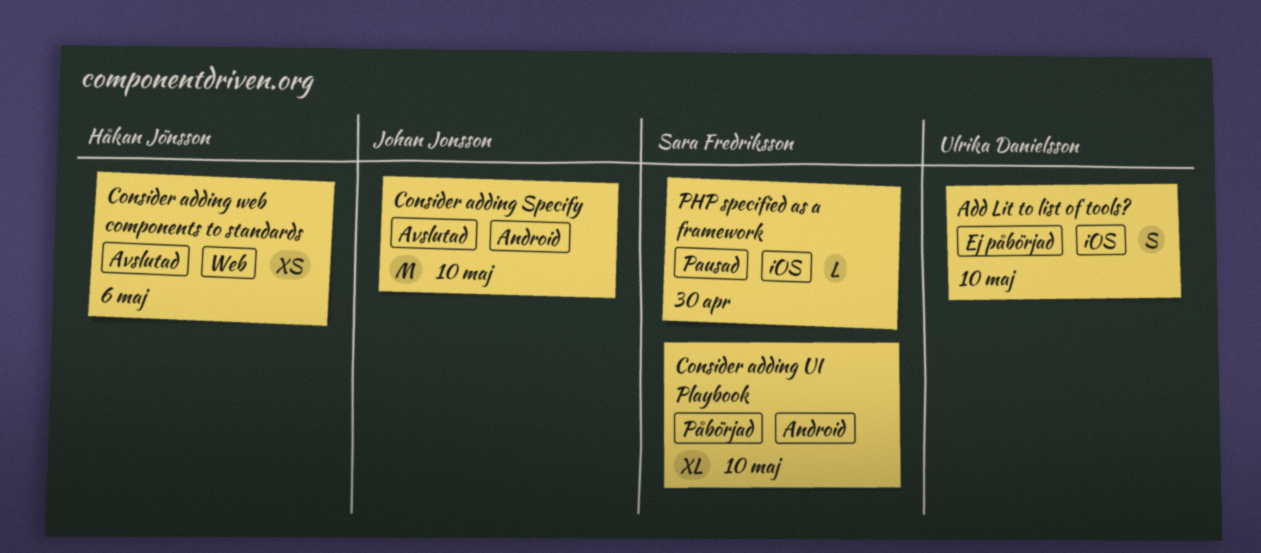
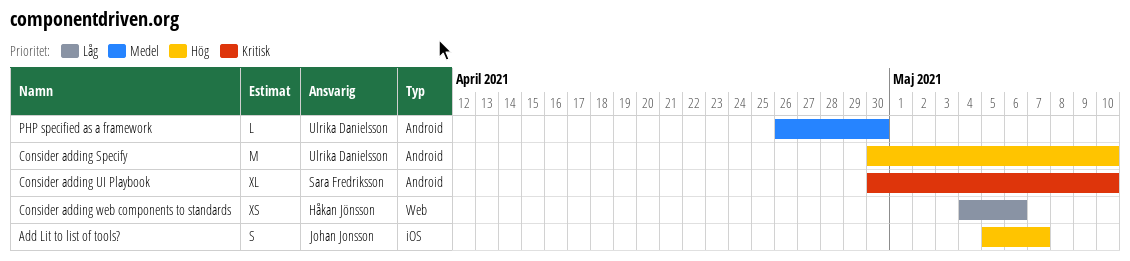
Add Lit to list of tools?, owner: Ulrika Danielsson -> Johan Jonsson
Add Lit to list of tools?, due: May 10 -> May 7
Consider adding Specify, owner: Johan Jonsson -> Ulrika Danielsson
PHP specified as a framework, owner: Sara Fredriksson -> Ulrika Danielsson
PHP specified as a framework, label: iOS -> Android

